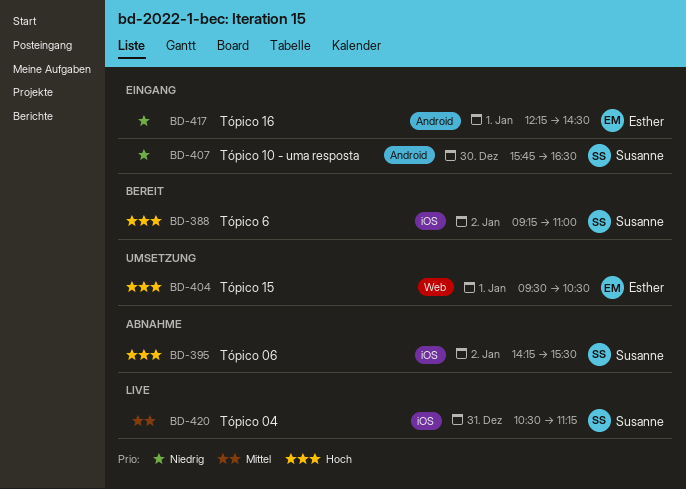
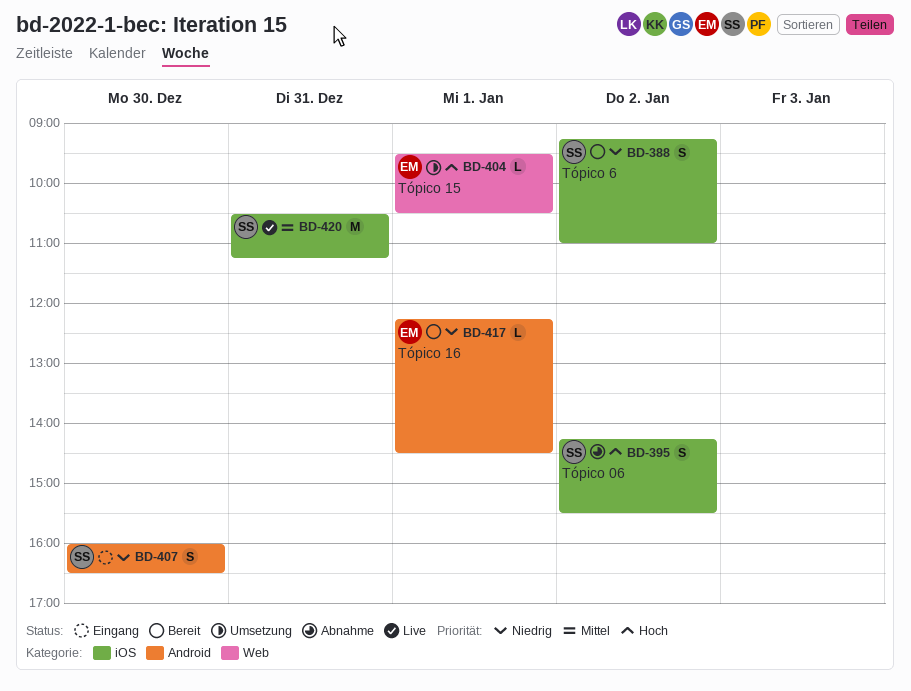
BD-388, priority: Hoch -> Niedrig
BD-407, begins: 15:45 -> 16:00
BD-417, status: Eingang -> Bereit

